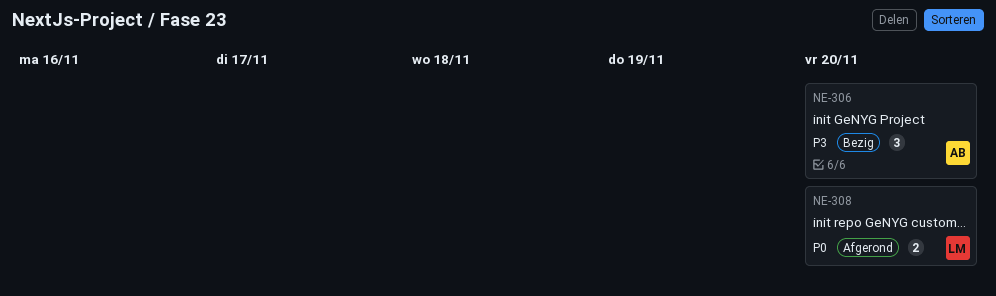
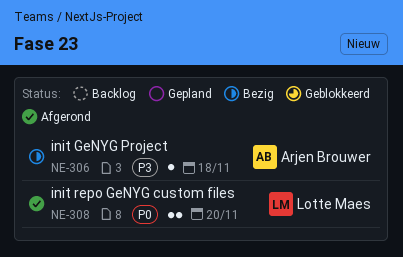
NE-306, estimate: 3 -> 1
NE-306, due: Nov 20 -> Nov 18

